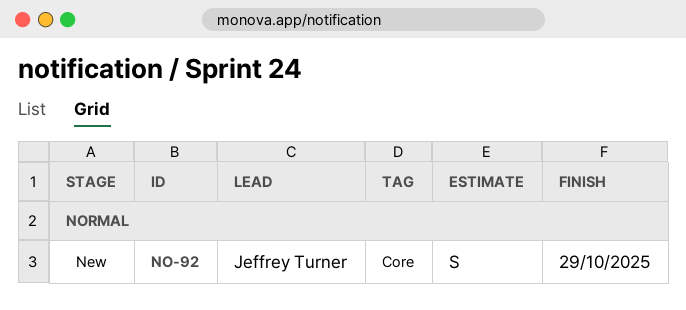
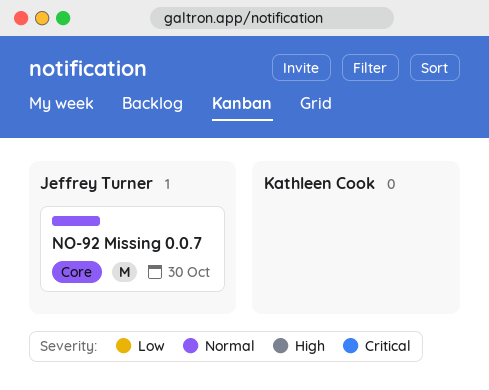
NO-92, estimate: S -> M
NO-92, due: Oct 29 -> Oct 30

